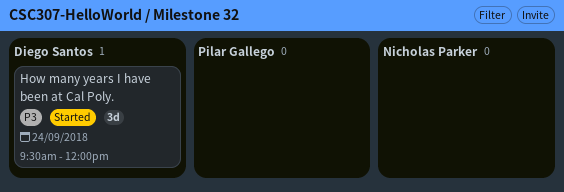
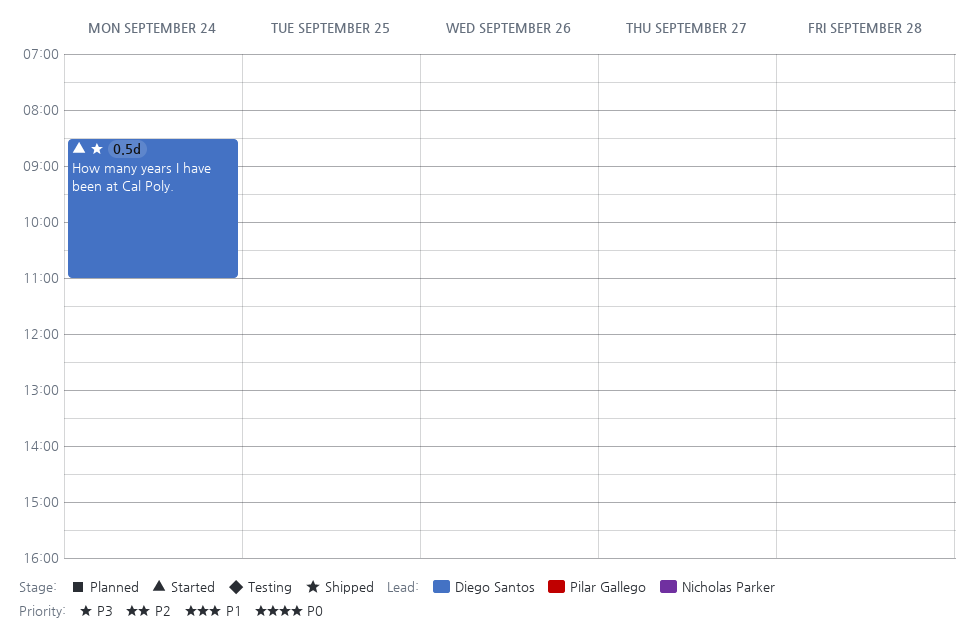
How many years I have been at Cal Poly., estimate: 3d -> 0.5d
How many years I have been at Cal Poly., begins: 09:30 -> 08:30
How many years I have been at Cal Poly., ends: 12:00 -> 11:00

